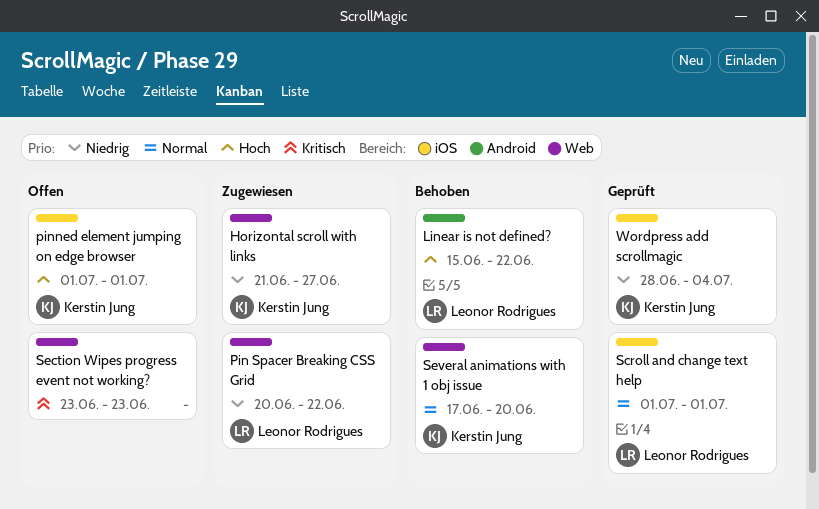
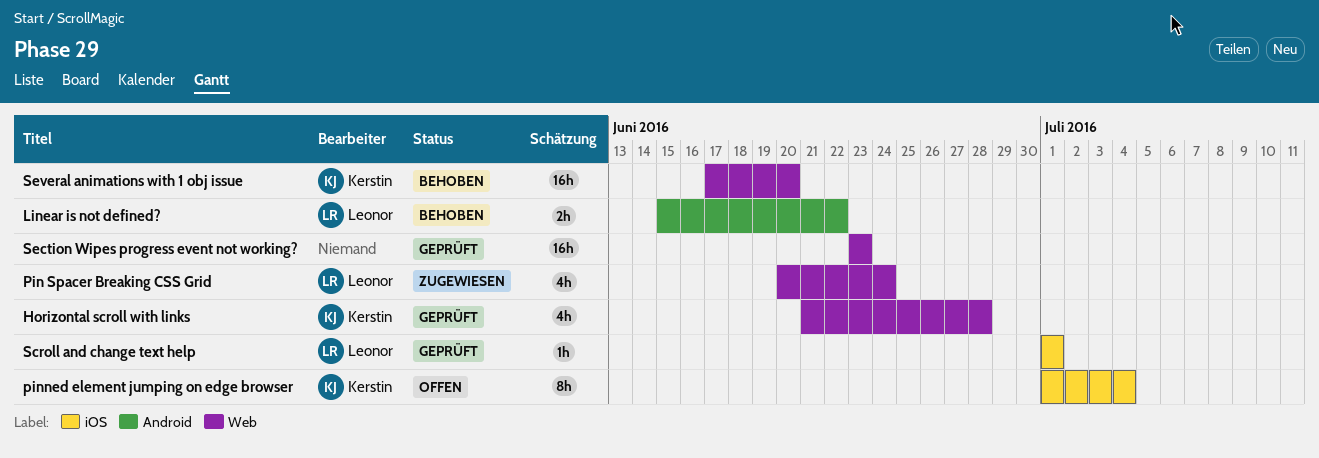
Horizontal scroll with links, status: Zugewiesen -> Geprüft
Horizontal scroll with links, due: Jun 27 -> Jun 28
Pin Spacer Breaking CSS Grid, due: Jun 22 -> Jun 24
pinned element jumping on edge browser, due: Jul 1 -> Jul 4
Section Wipes progress event not working?, status: Offen -> Geprüft
Wordpress add scrollmagic: present -> none

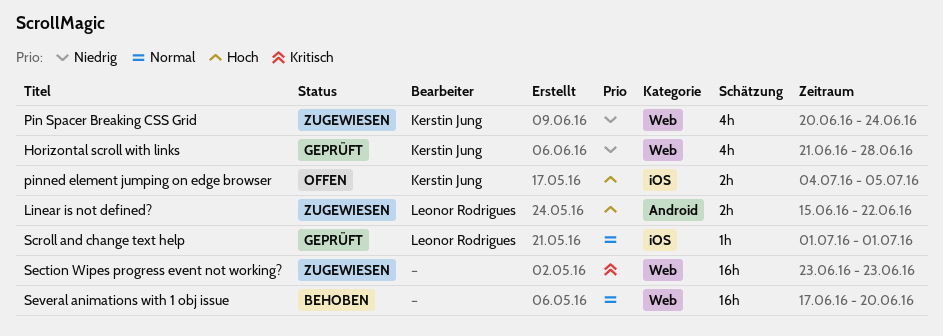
Linear is not defined?, status: Behoben -> Zugewiesen
Pin Spacer Breaking CSS Grid, owner: Leonor Rodrigues -> Kerstin Jung
pinned element jumping on edge browser, estimate: 8h -> 2h
pinned element jumping on edge browser, start: Jul 1 -> Jul 4
pinned element jumping on edge browser, due: Jul 4 -> Jul 5
Section Wipes progress event not working?, status: Geprüft -> Zugewiesen
Several animations with 1 obj issue, owner: Kerstin Jung -> none

